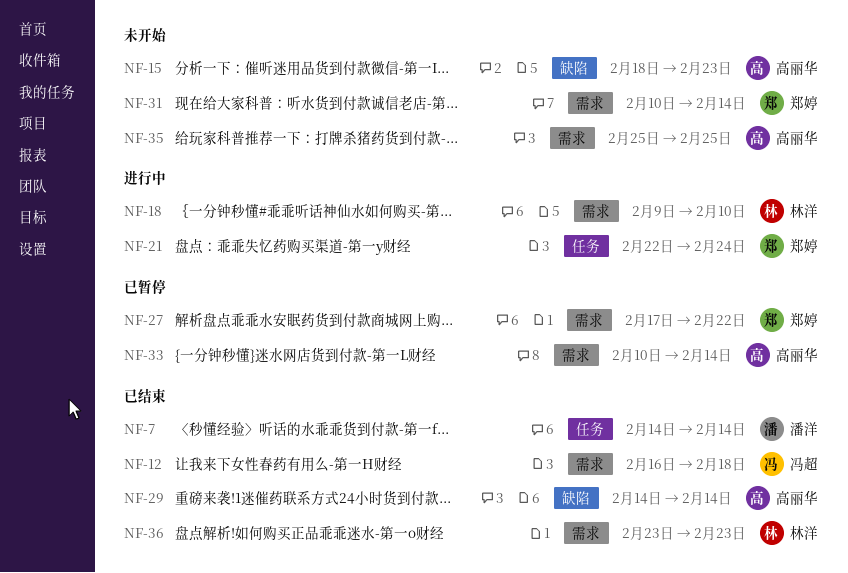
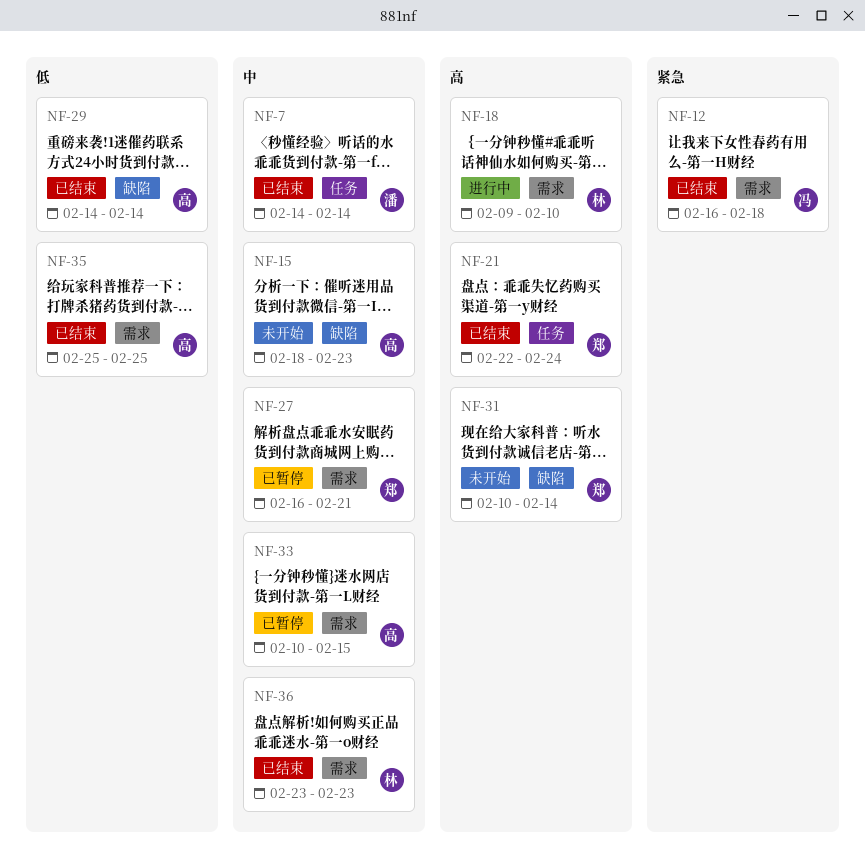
NF-21, status: 进行中 -> 已结束
NF-27, start: Feb 17 -> Feb 16
NF-27, due: Feb 22 -> Feb 21
NF-31, label: 需求 -> 缺陷
NF-33, due: Feb 14 -> Feb 15
NF-35, status: 未开始 -> 已结束

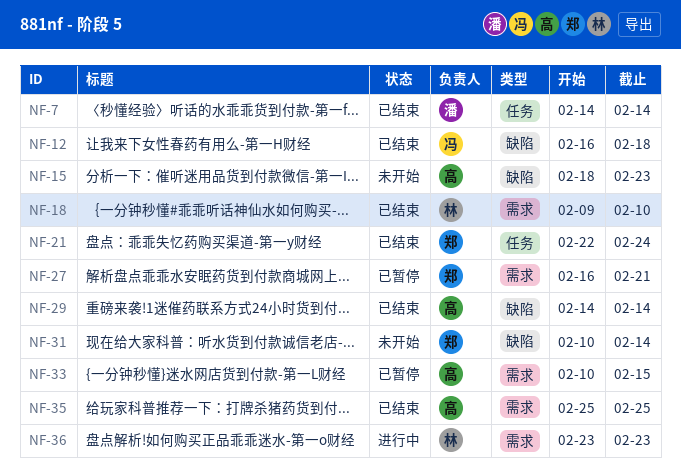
NF-12, label: 需求 -> 缺陷
NF-18, status: 进行中 -> 已结束
NF-36, status: 已结束 -> 进行中

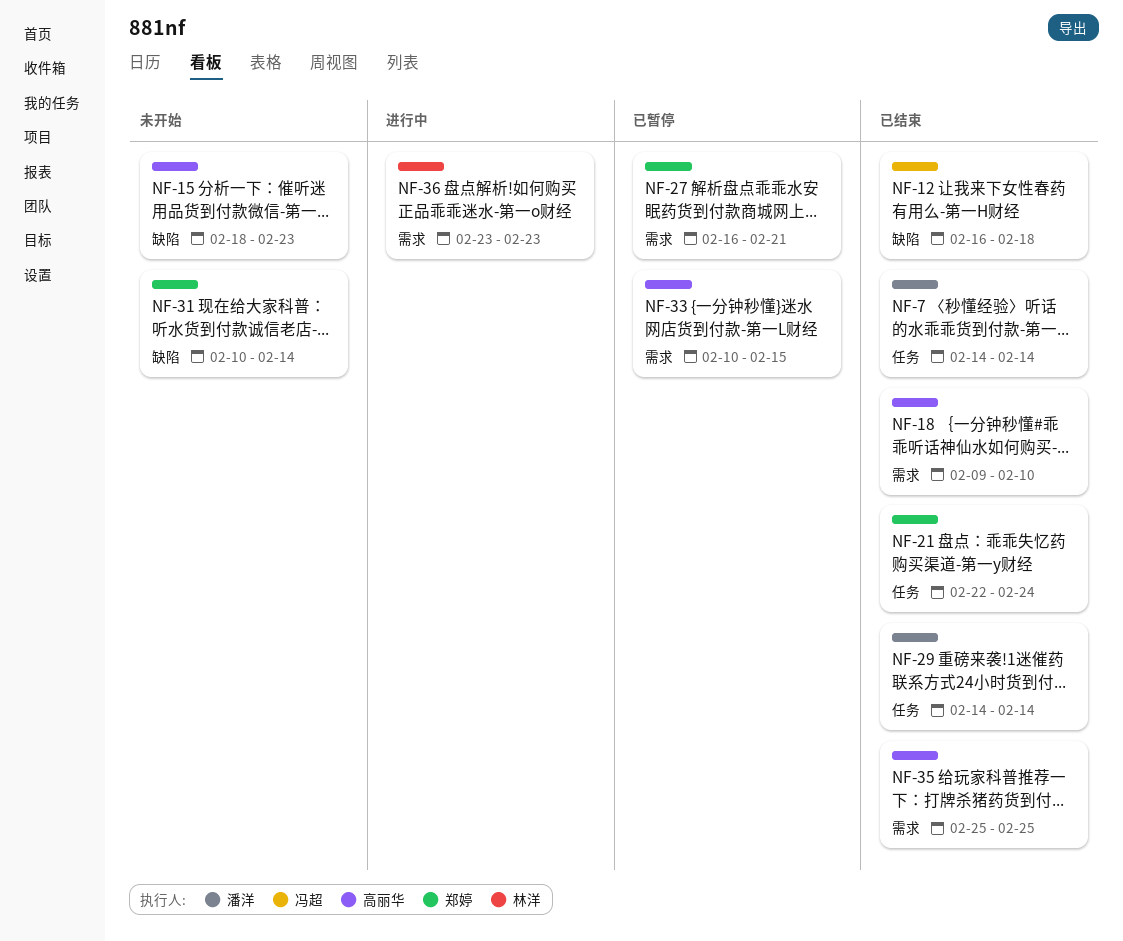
NF-18, owner: 林洋 -> 高丽华
NF-29, owner: 高丽华 -> 潘洋
NF-29, label: 缺陷 -> 任务

